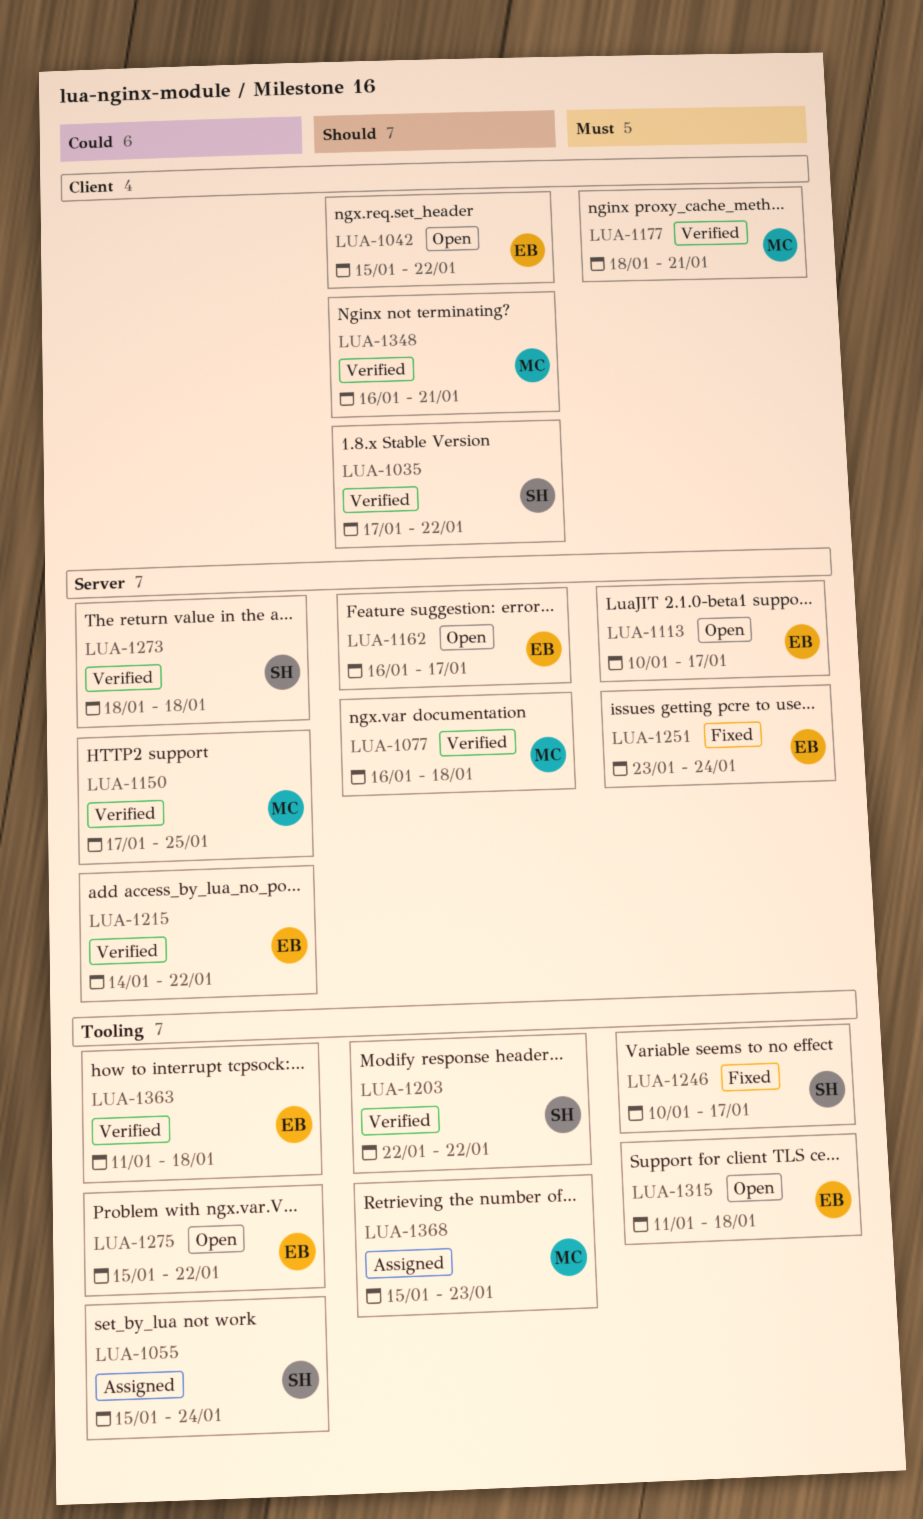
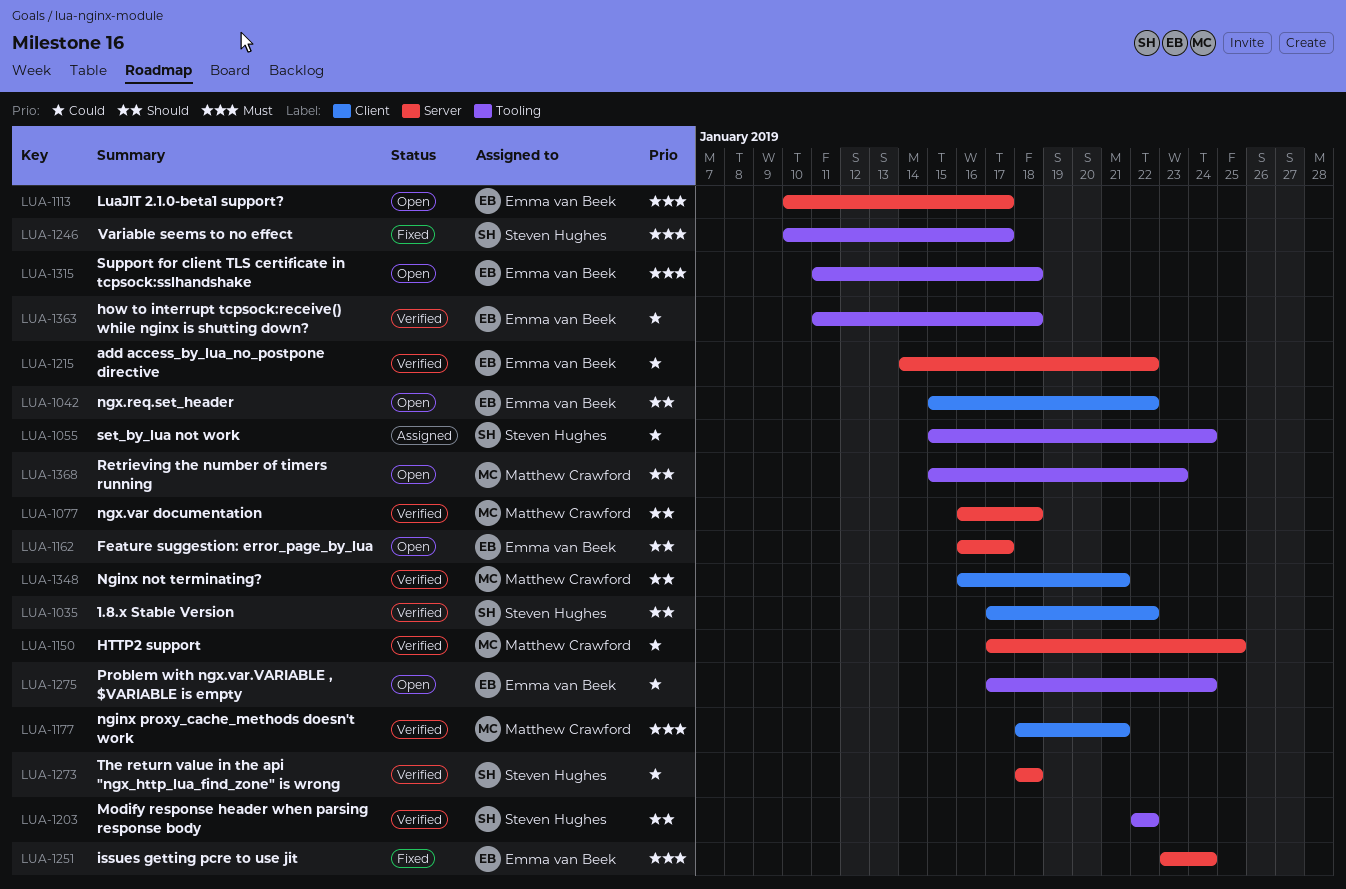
LUA-1275, start: Jan 15 -> Jan 17
LUA-1275, due: Jan 22 -> Jan 24
LUA-1368, status: Assigned -> Open

